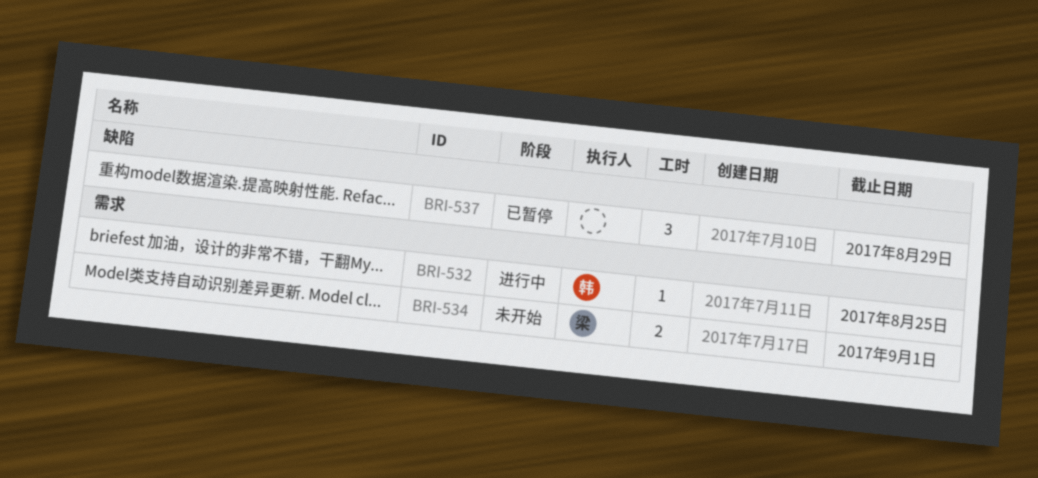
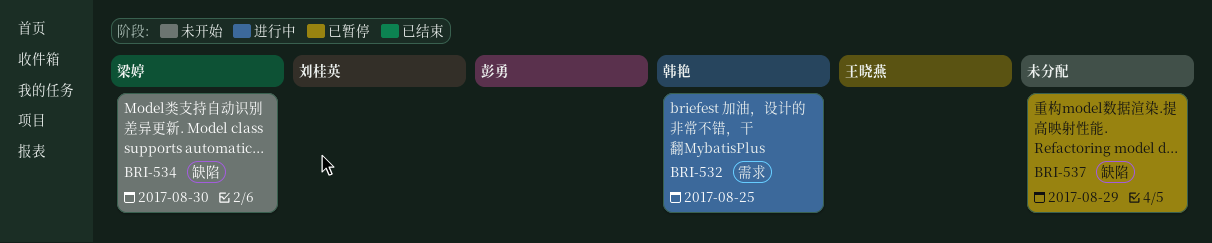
BRI-534, label: 需求 -> 缺陷
BRI-534, due: Sep 1 -> Aug 30

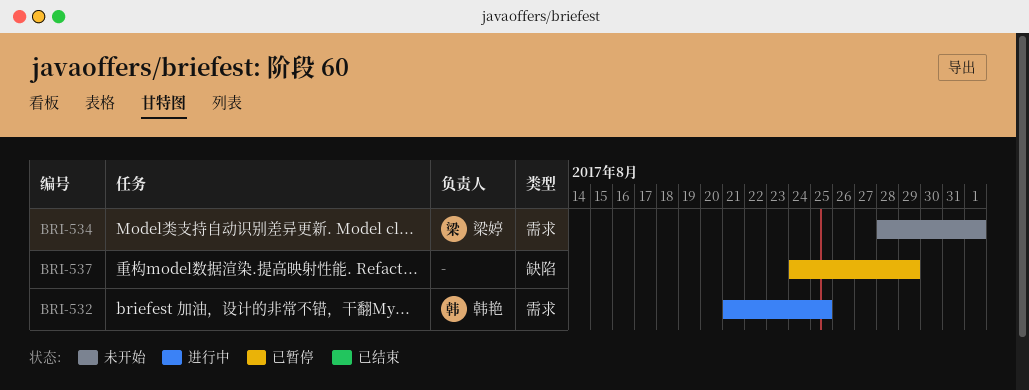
BRI-534, label: 缺陷 -> 需求
BRI-534, due: Aug 30 -> Sep 1

